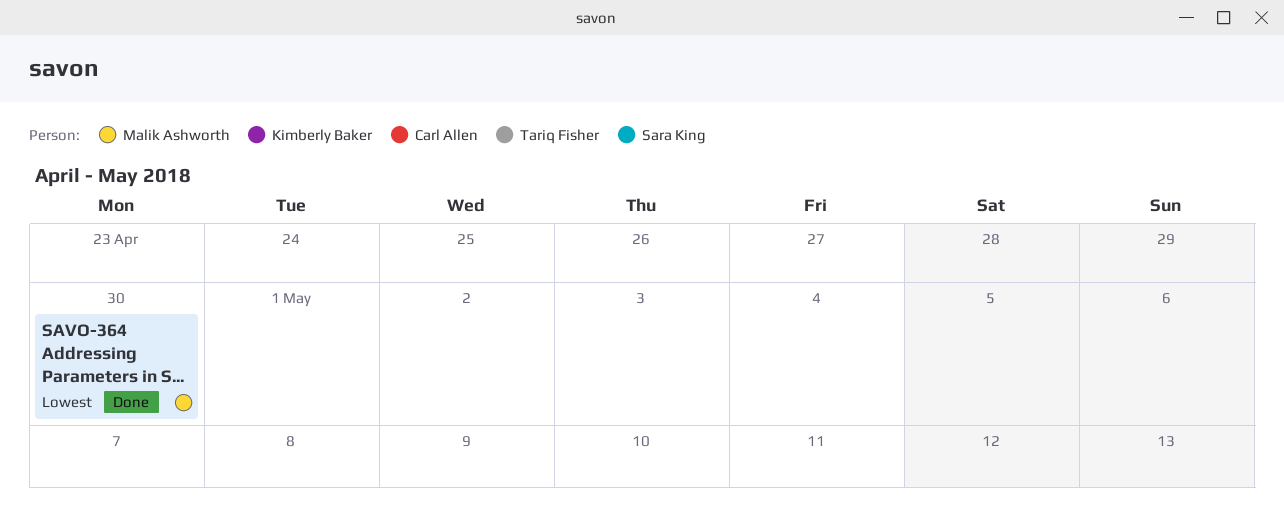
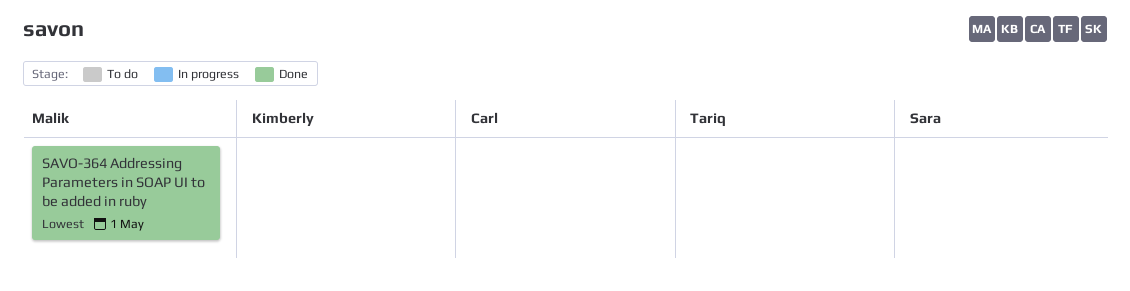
SAVO-364, due: Apr 30 -> May 1

